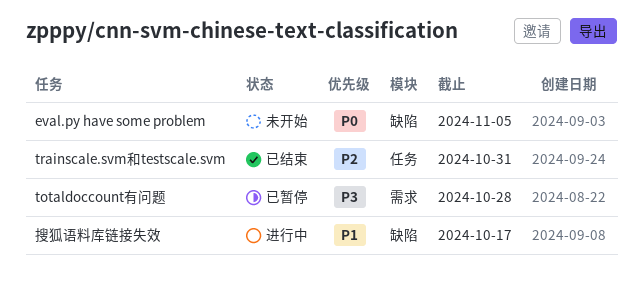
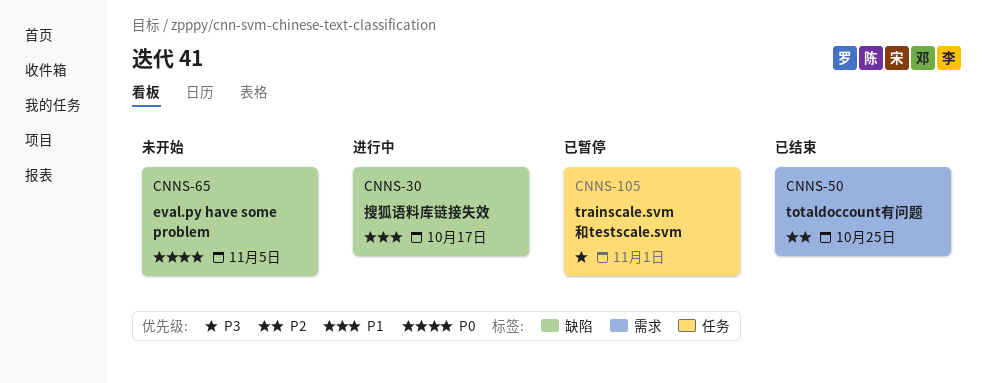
totaldoccount有问题, status: 已暂停 -> 已结束
totaldoccount有问题, priority: P3 -> P2
totaldoccount有问题, due: Oct 28 -> Oct 25
trainscale.svm和testscale.svm, status: 已结束 -> 已暂停
trainscale.svm和testscale.svm, priority: P2 -> P3
trainscale.svm和testscale.svm, due: Oct 31 -> Nov 1

